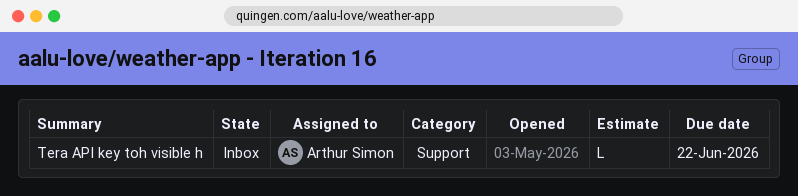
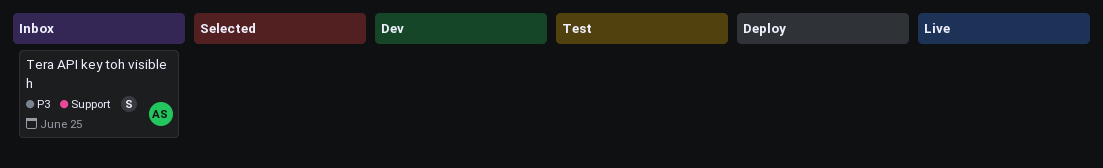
Tera API key toh visible h, estimate: L -> S
Tera API key toh visible h, due: Jun 22 -> Jun 25

